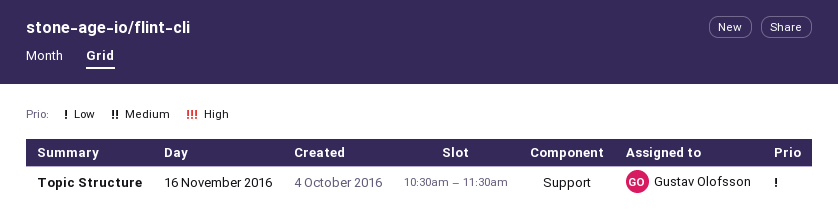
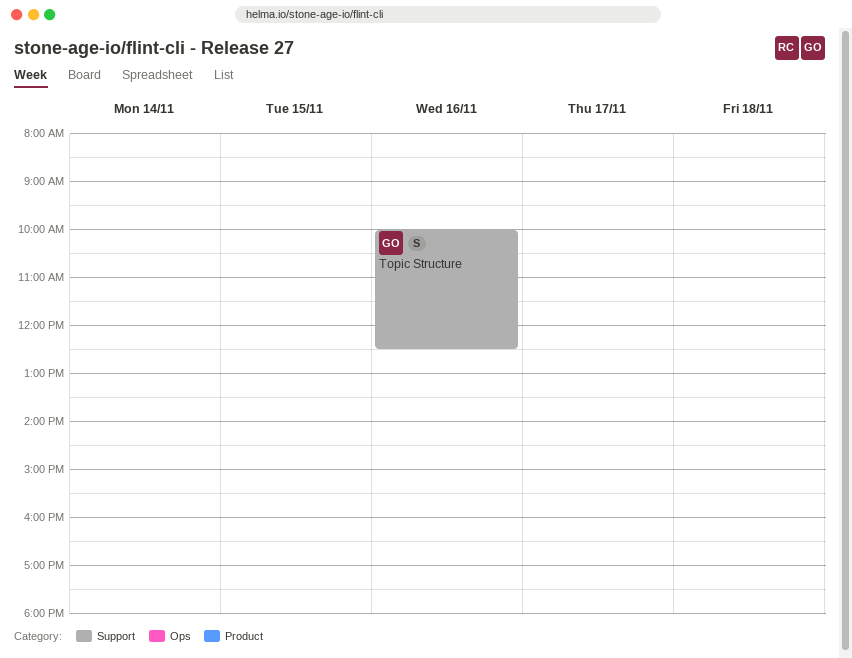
Topic Structure, begins: 10:30 -> 10:00
Topic Structure, ends: 11:30 -> 12:30

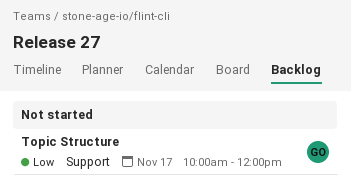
Topic Structure, day: Nov 16 -> Nov 17
Topic Structure, ends: 12:30 -> 12:00

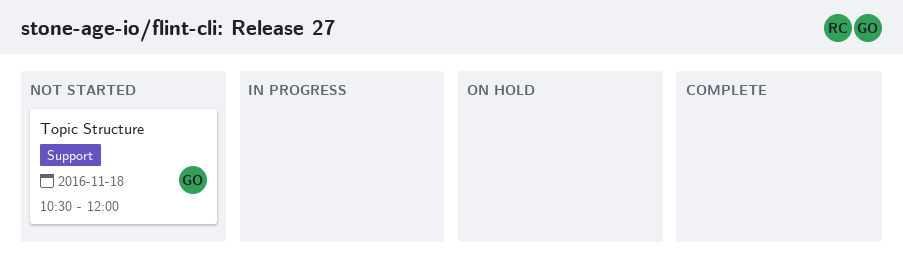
Topic Structure, day: Nov 17 -> Nov 18
Topic Structure, begins: 10:00 -> 10:30

